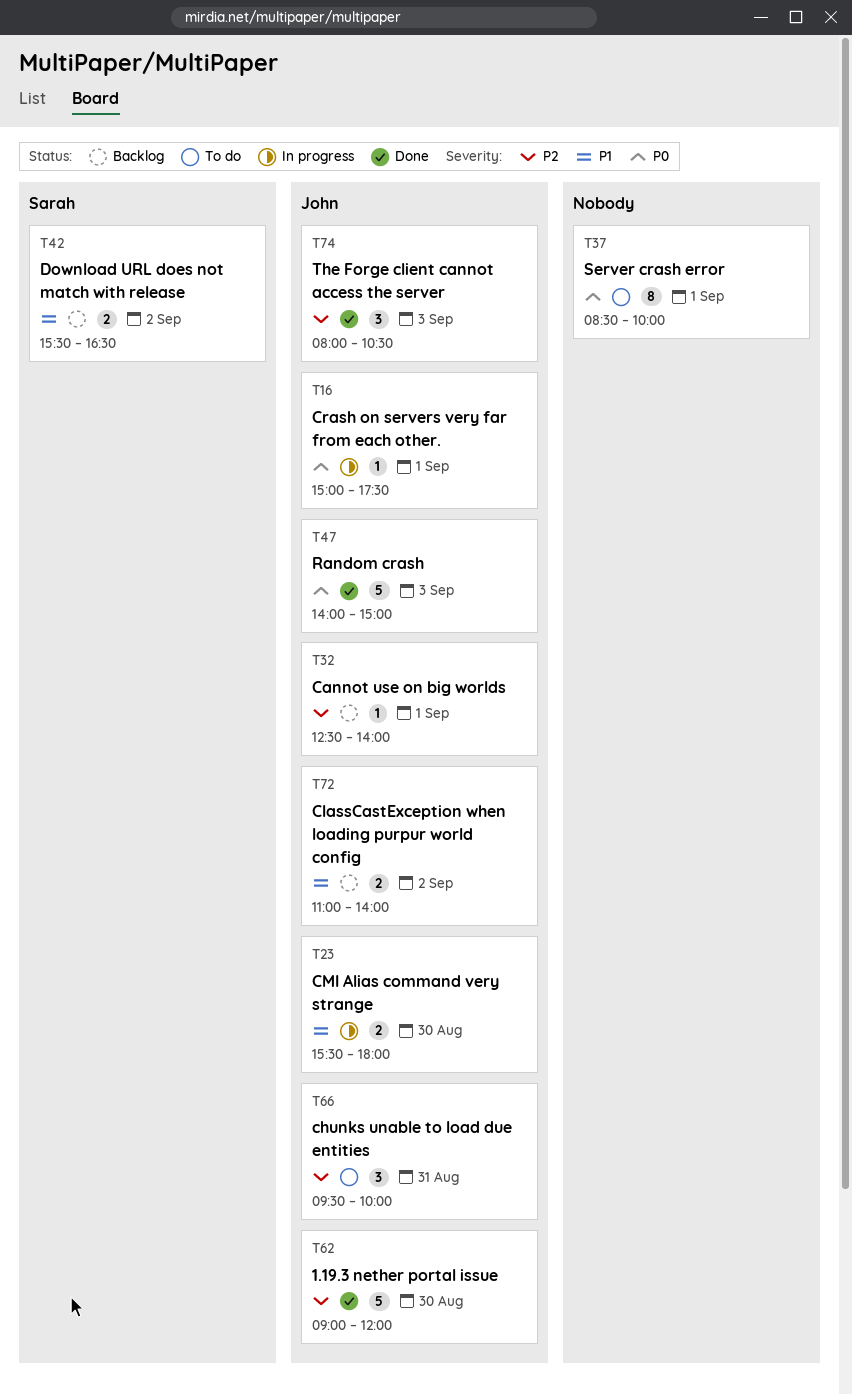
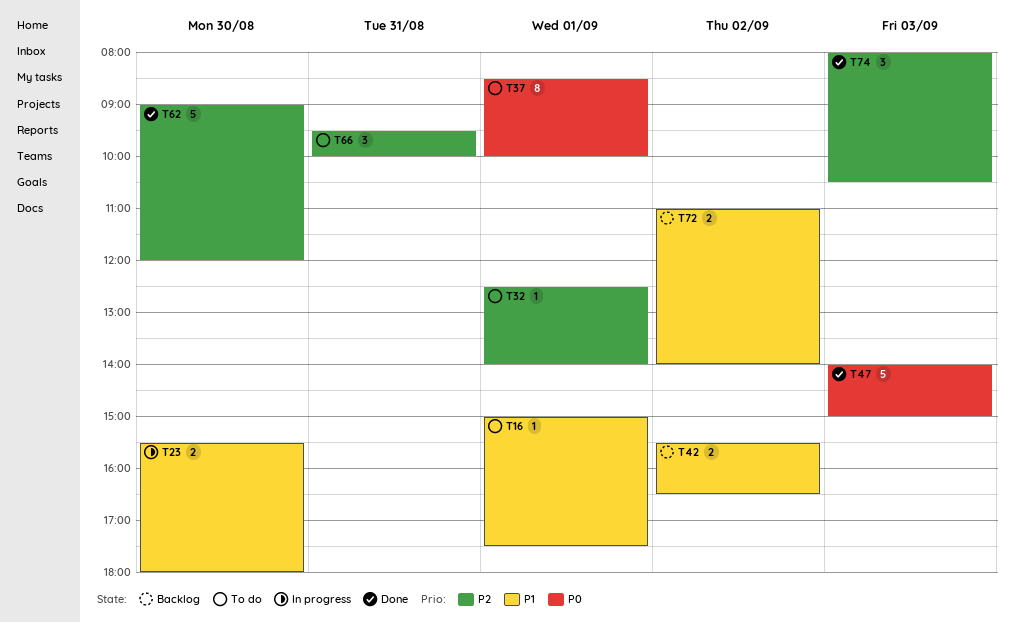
T16, status: In progress -> To do
T16, priority: P0 -> P1
T32, status: Backlog -> To do

